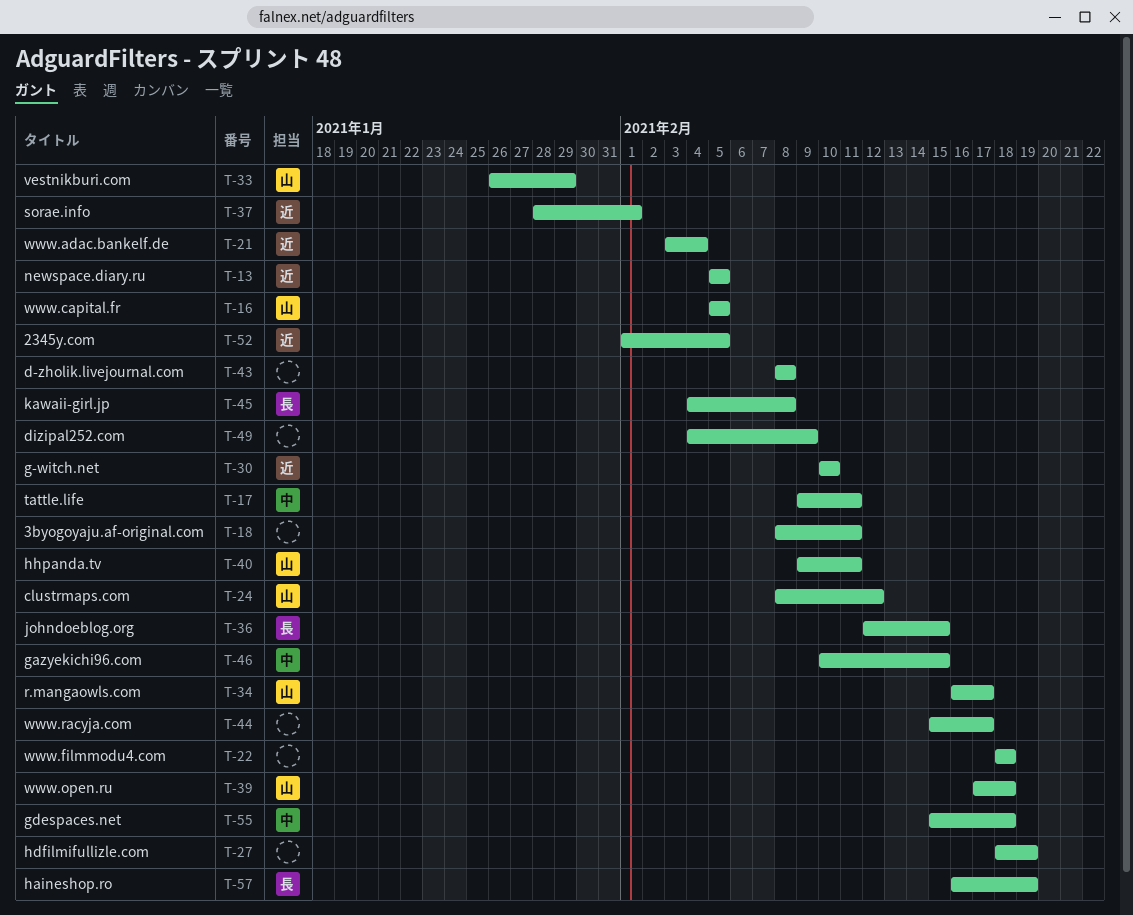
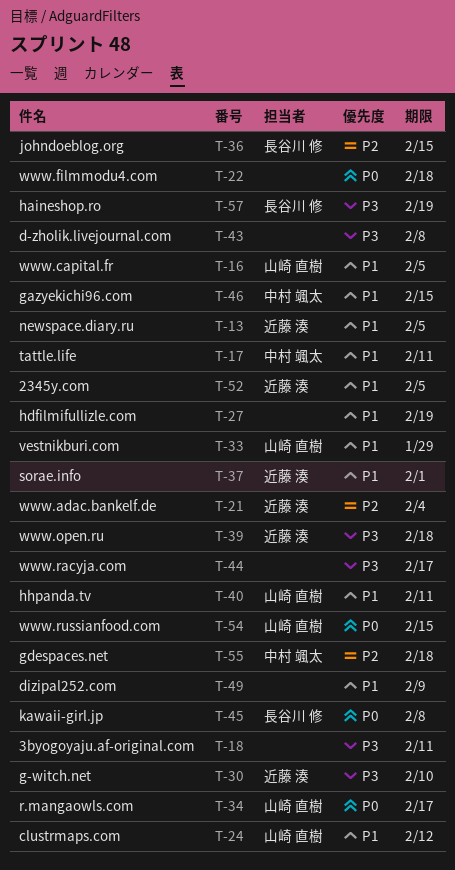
T-39, owner: 山崎 直樹 -> 近藤 湊
T-54: none -> present

